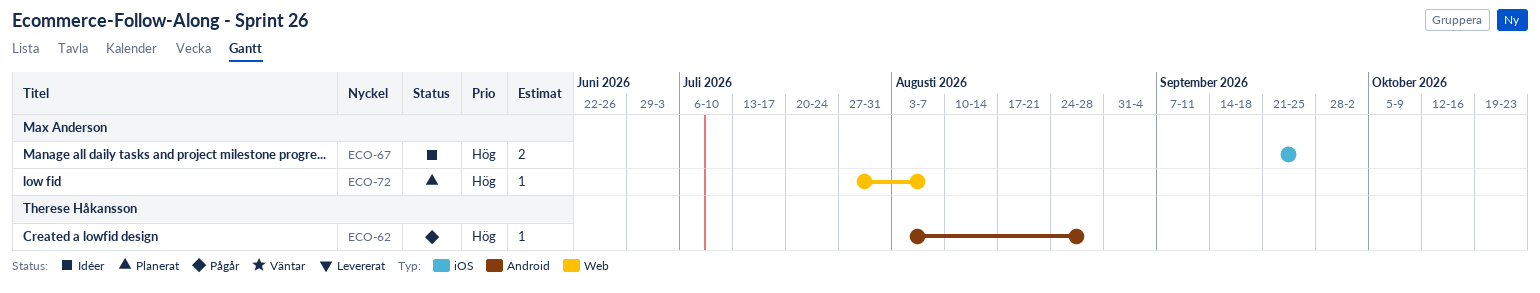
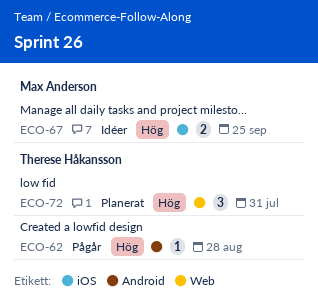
ECO-72, owner: Max Anderson -> Therese Håkansson
ECO-72, estimate: 1 -> 3
ECO-72, due: Aug 7 -> Jul 31

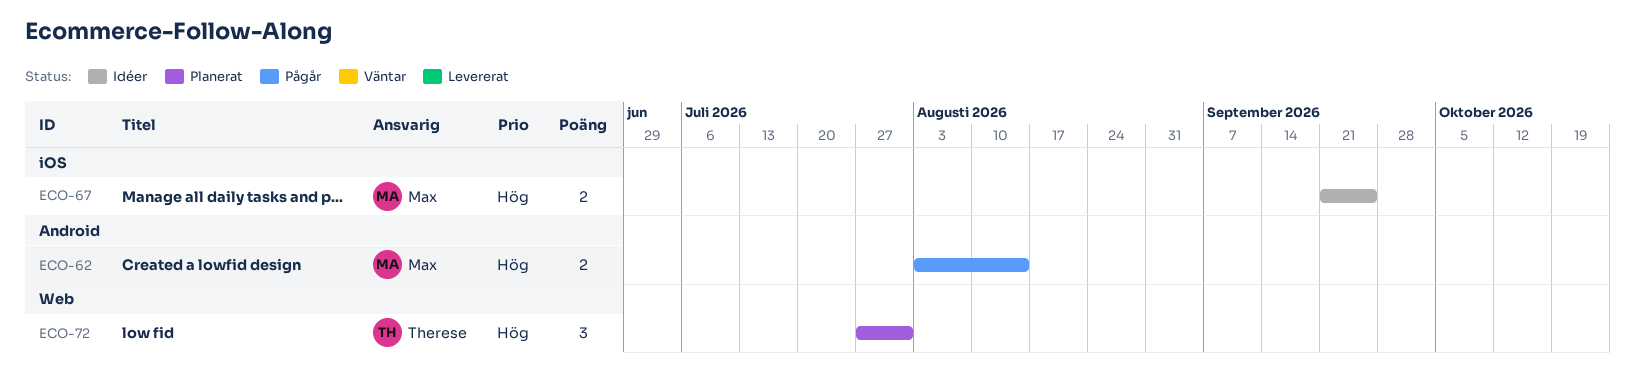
ECO-62, owner: Therese Håkansson -> Max Anderson
ECO-62, estimate: 1 -> 2
ECO-62, due: Aug 28 -> Aug 14

